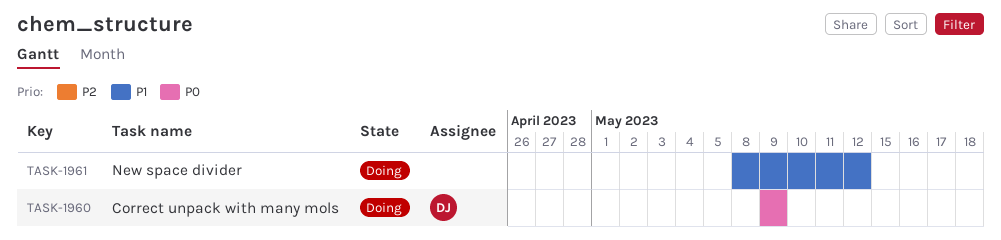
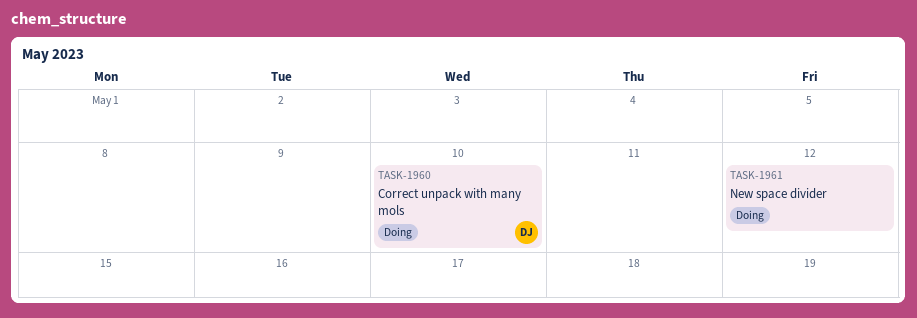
TASK-1960, due: May 9 -> May 10

